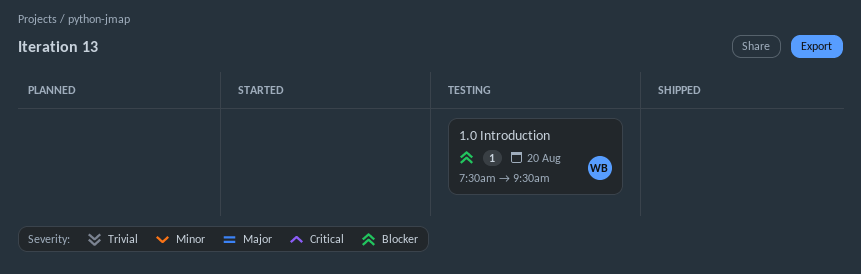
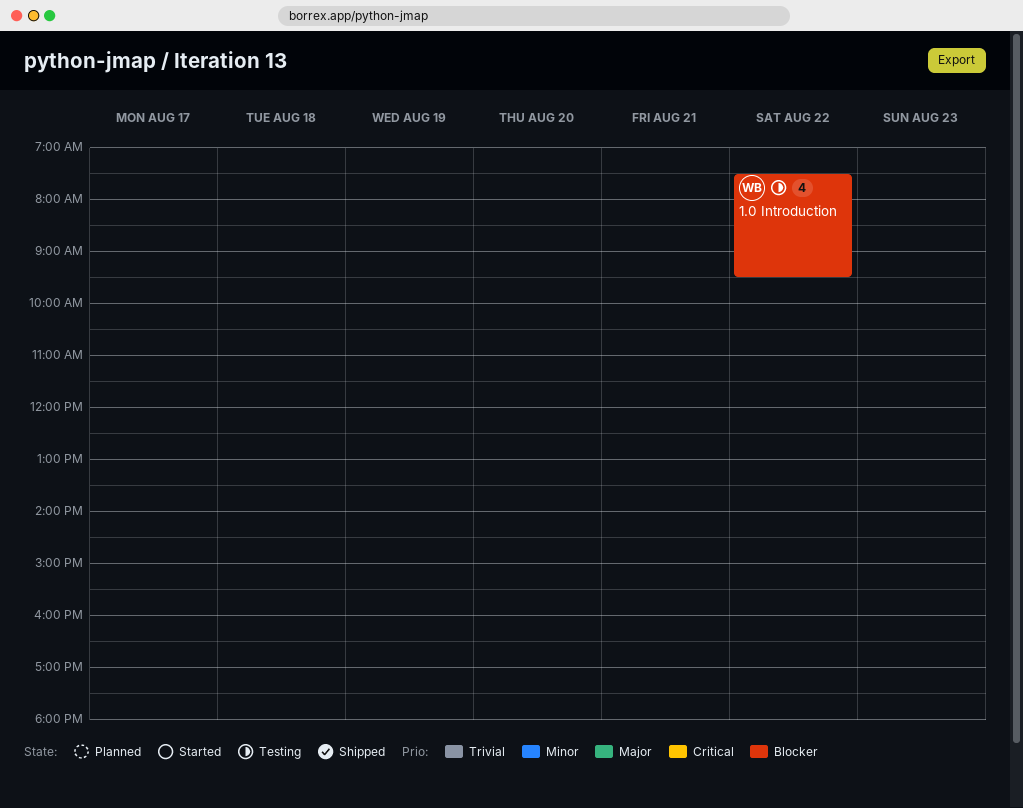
1.0 Introduction, estimate: 1 -> 4
1.0 Introduction, day: Aug 20 -> Aug 22

